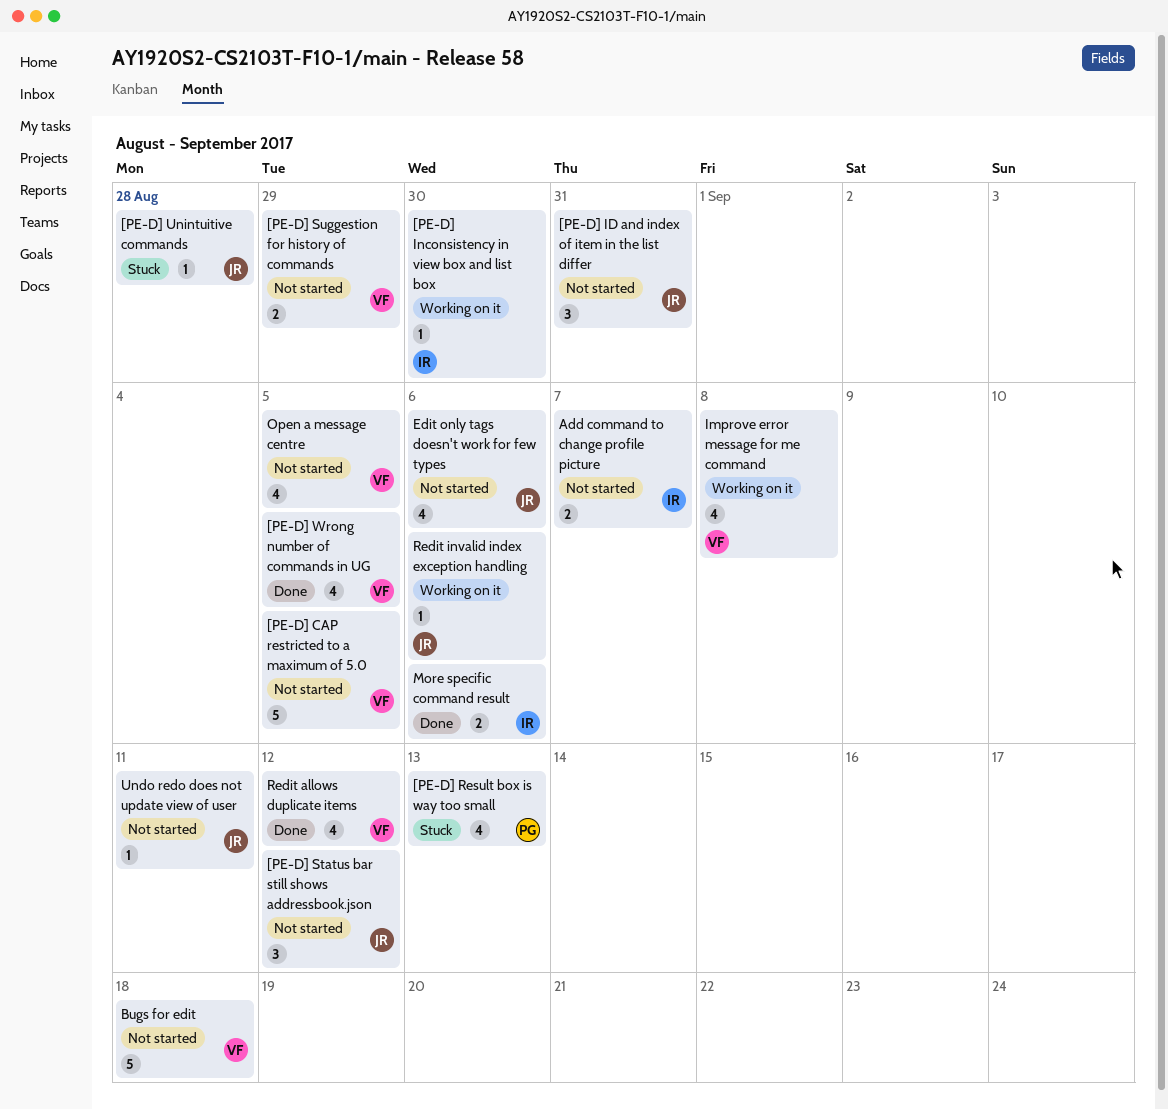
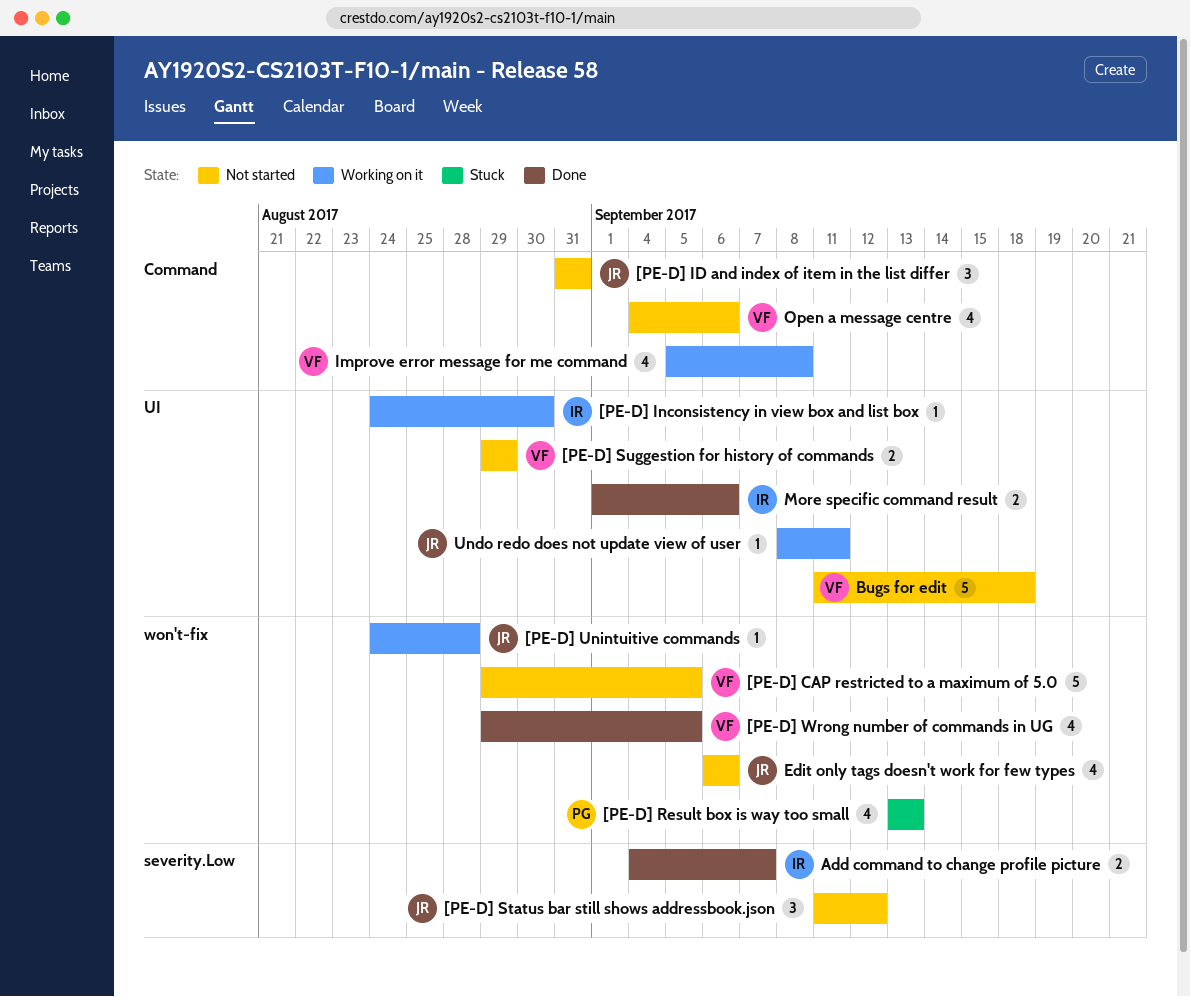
[PE-D] Unintuitive commands, status: Stuck -> Working on it
Add command to change profile picture, status: Not started -> Done
Open a message centre, due: Sep 5 -> Sep 6
Redit allows duplicate items: present -> none
Redit invalid index exception handling: present -> none
Undo redo does not update view of user, status: Not started -> Working on it

